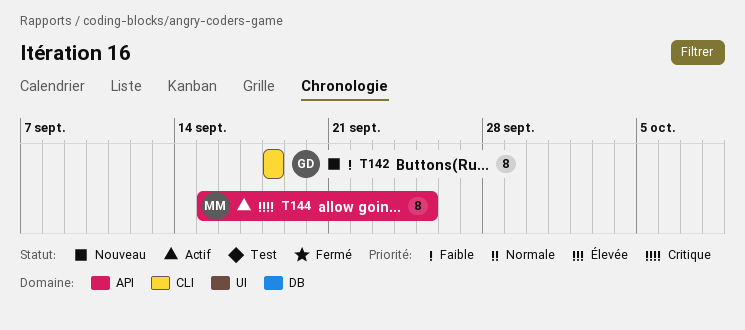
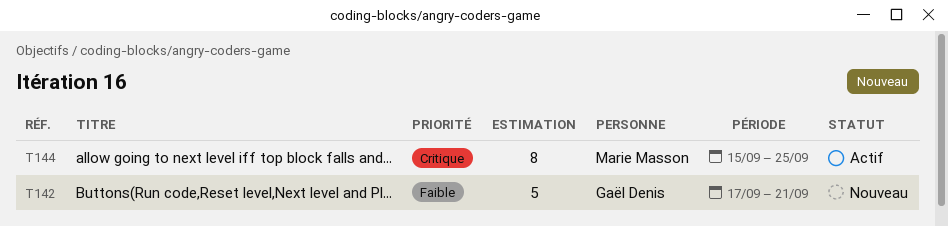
T142, estimate: 8 -> 5
T142, start: Sep 18 -> Sep 17
T142, due: Sep 18 -> Sep 21

